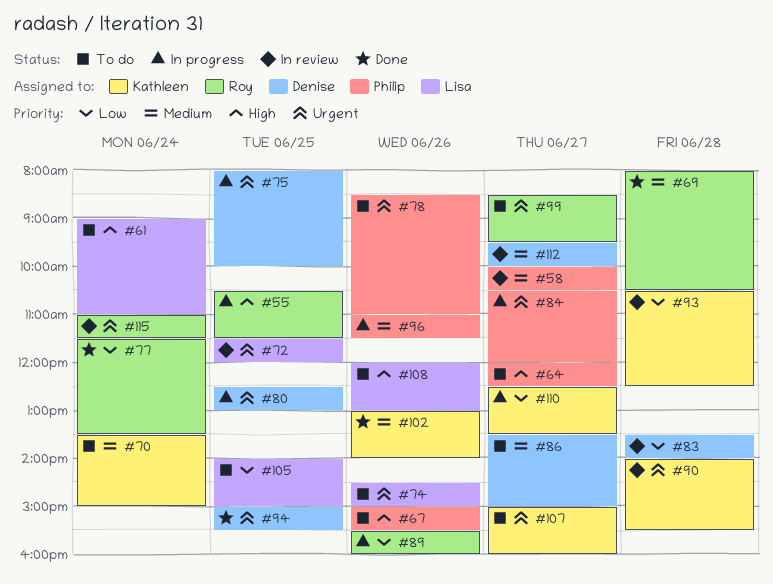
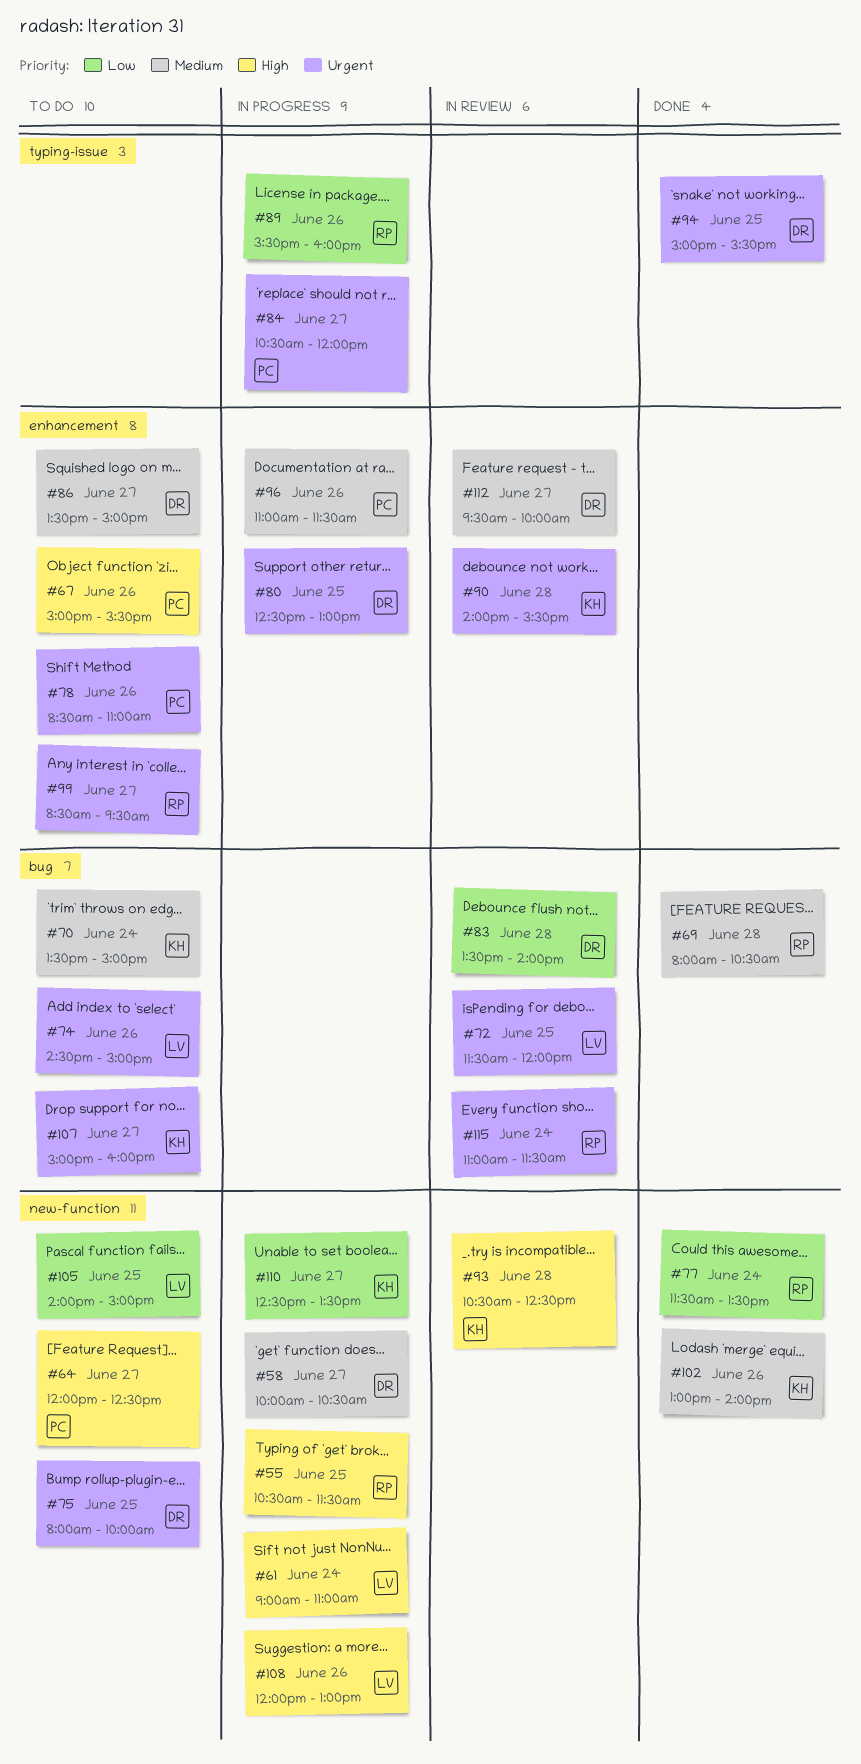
#58, status: In review -> In progress
#58, owner: Philip -> Denise
#61, status: To do -> In progress
#75, status: In progress -> To do
#93, priority: Low -> High
#108, status: To do -> In progress

